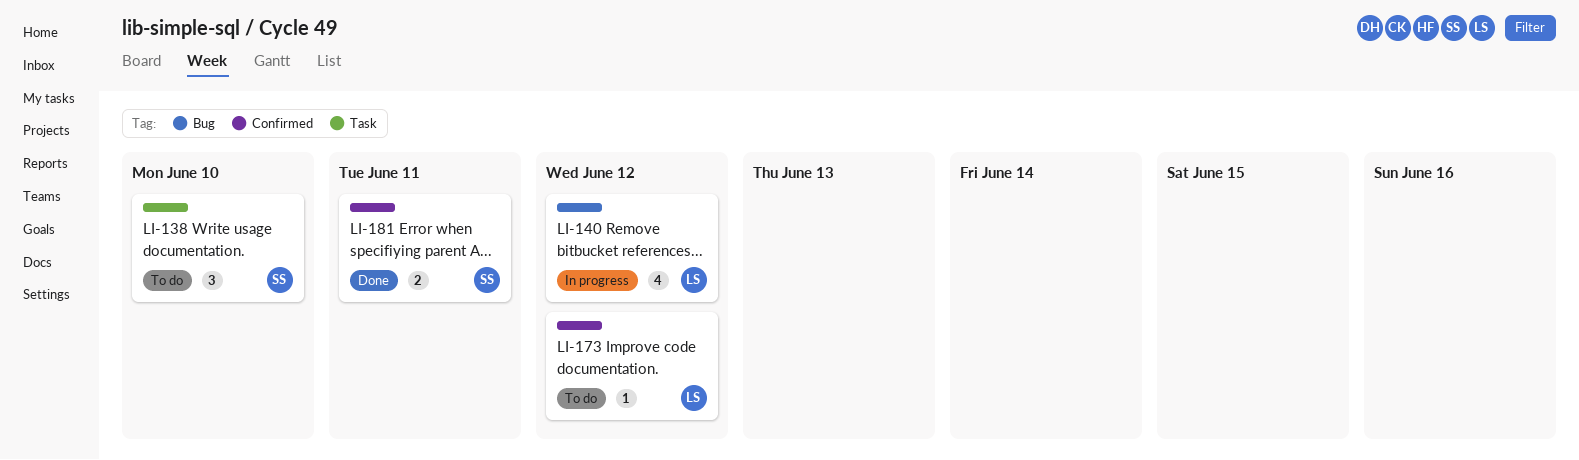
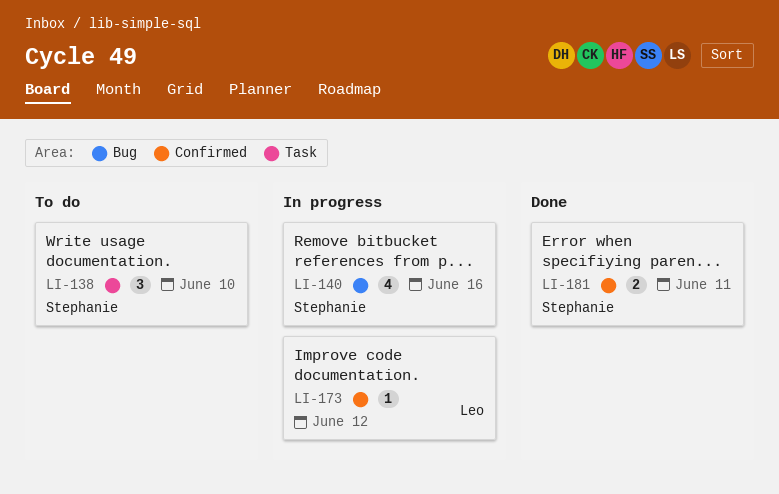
LI-140, owner: Leo -> Stephanie
LI-140, due: Jun 12 -> Jun 16
LI-173, status: To do -> In progress

